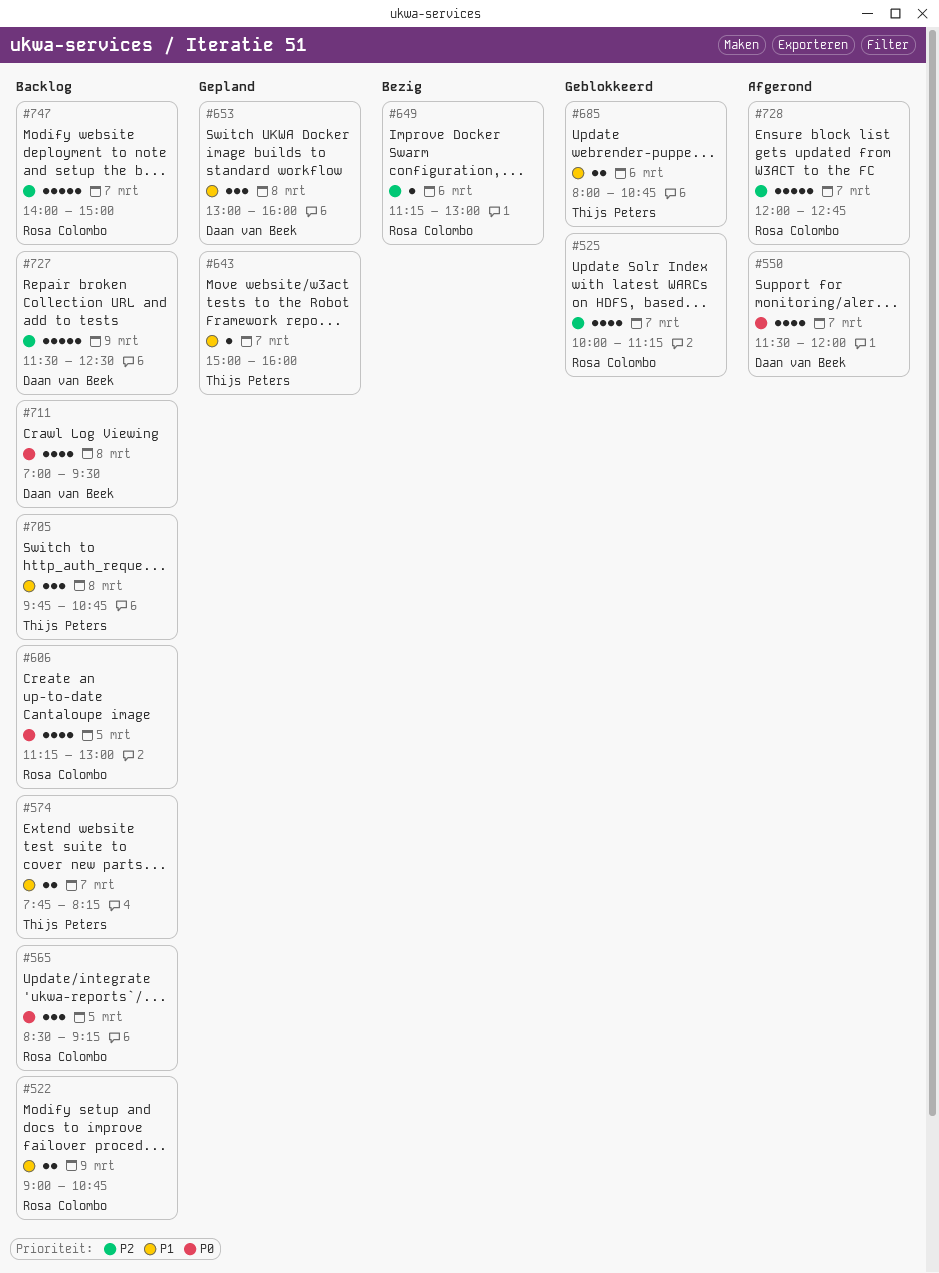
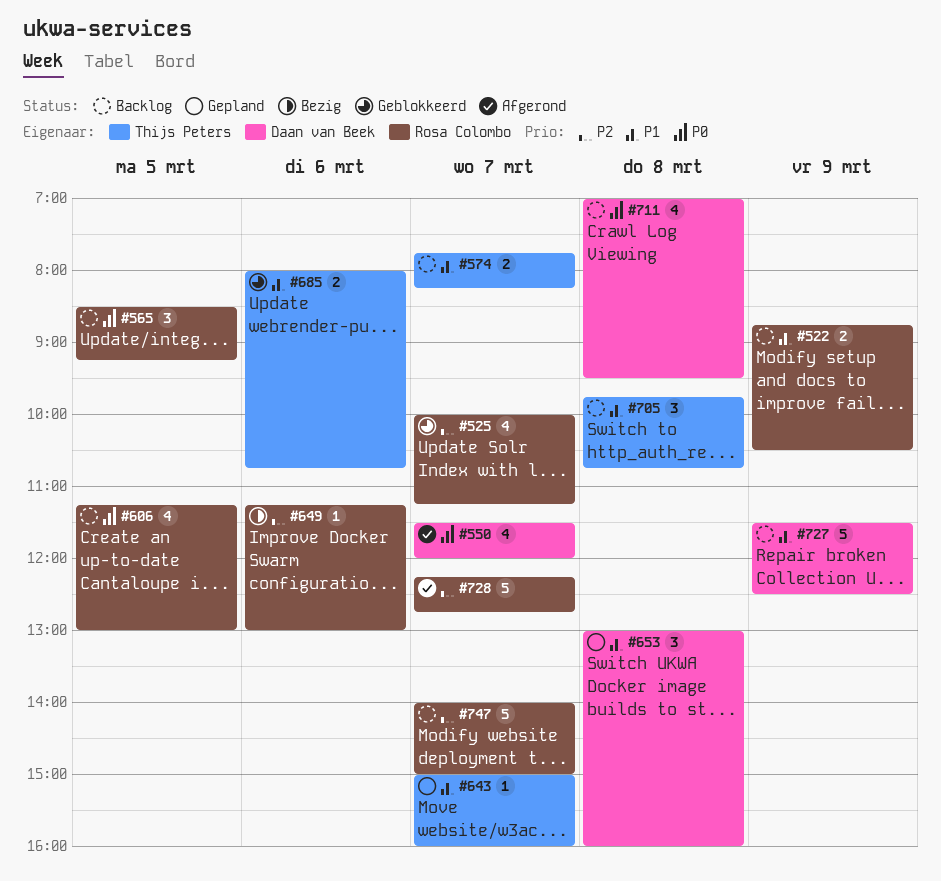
#522, begins: 09:00 -> 08:45
#522, ends: 10:45 -> 10:30
#727, priority: P2 -> P1
#728, begins: 12:00 -> 12:15

